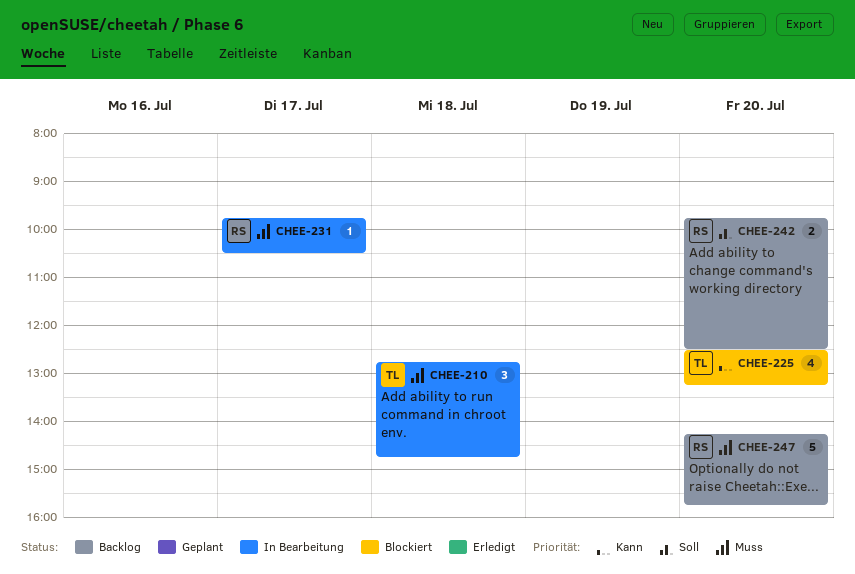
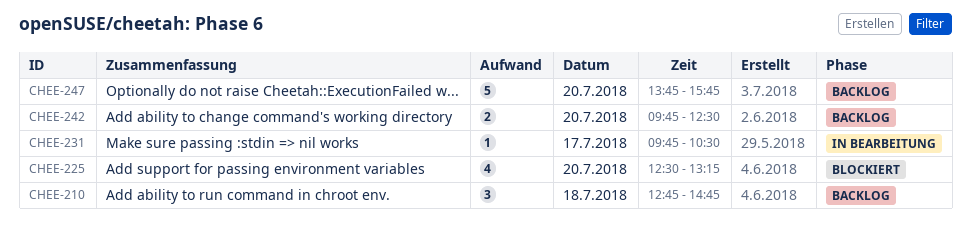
CHEE-210, status: In Bearbeitung -> Backlog
CHEE-247, begins: 14:15 -> 13:45

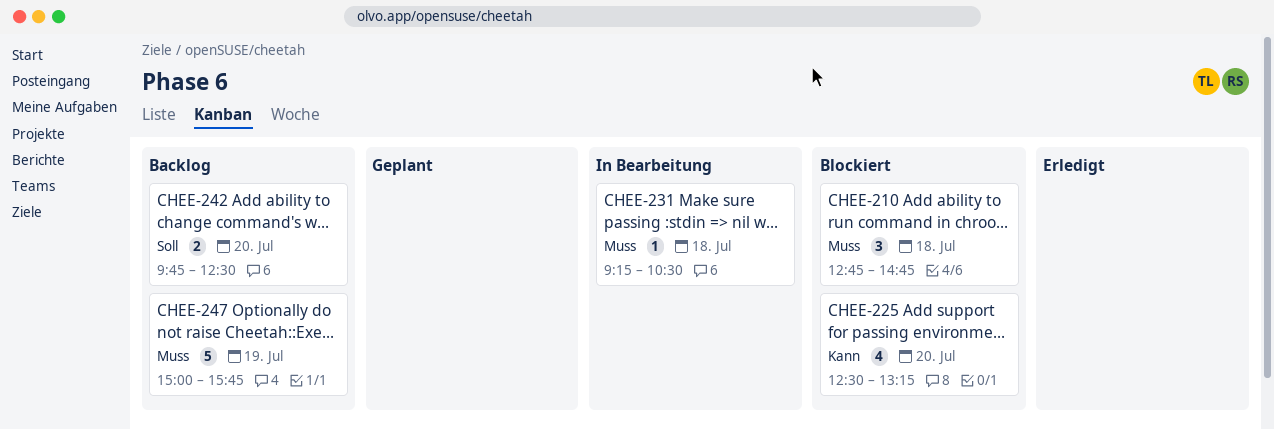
CHEE-210, status: Backlog -> Blockiert
CHEE-231, day: Jul 17 -> Jul 18
CHEE-231, begins: 09:45 -> 09:15
CHEE-247, day: Jul 20 -> Jul 19
CHEE-247, begins: 13:45 -> 15:00

